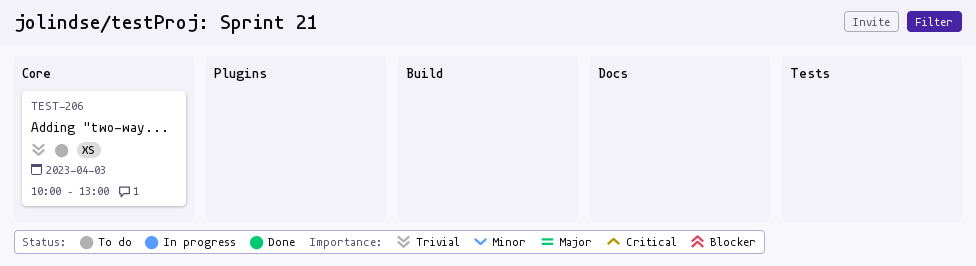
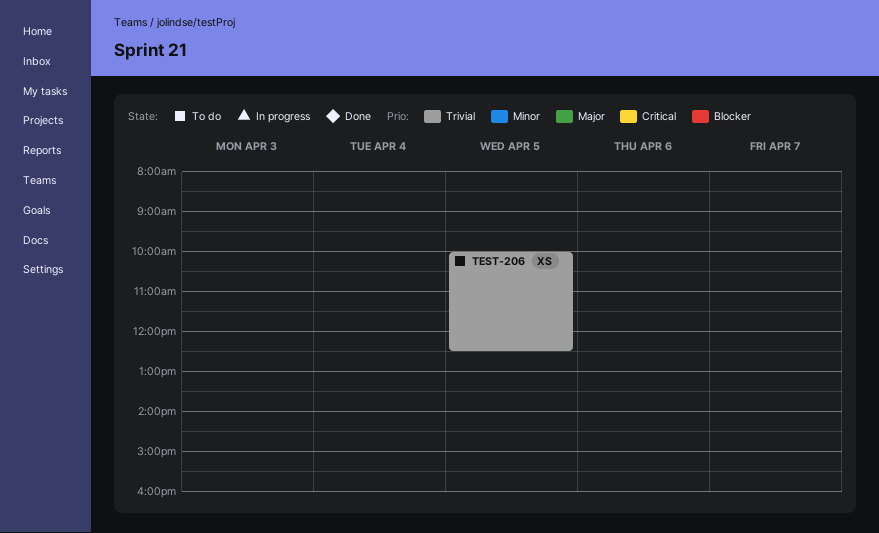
TEST-206, day: Apr 3 -> Apr 5
TEST-206, ends: 13:00 -> 12:30

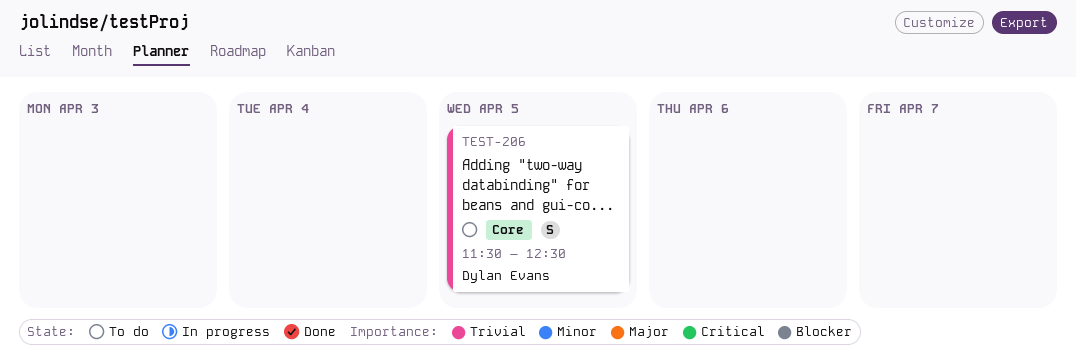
TEST-206, estimate: XS -> S
TEST-206, begins: 10:00 -> 11:30

